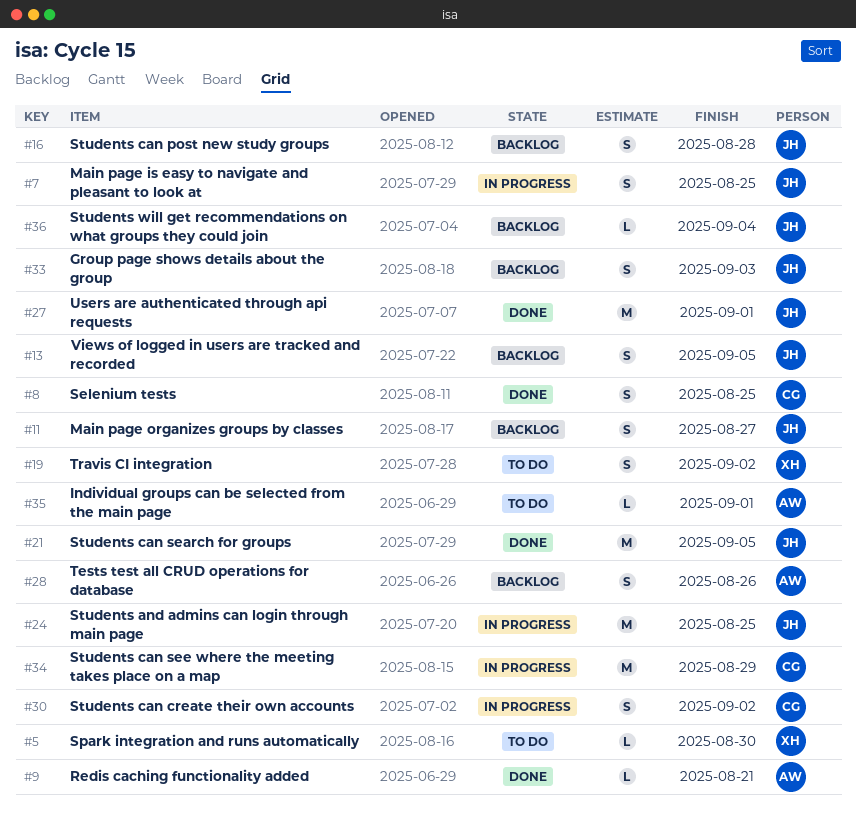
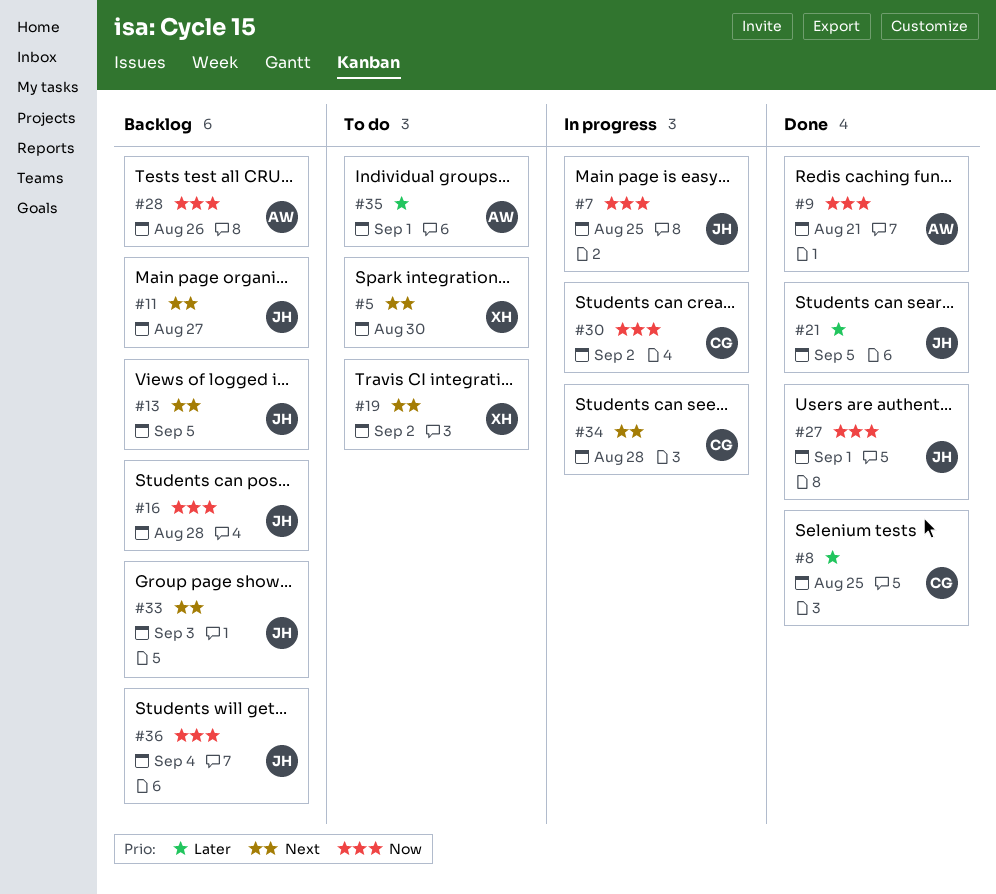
#24: present -> none
#34, due: Aug 29 -> Aug 28

